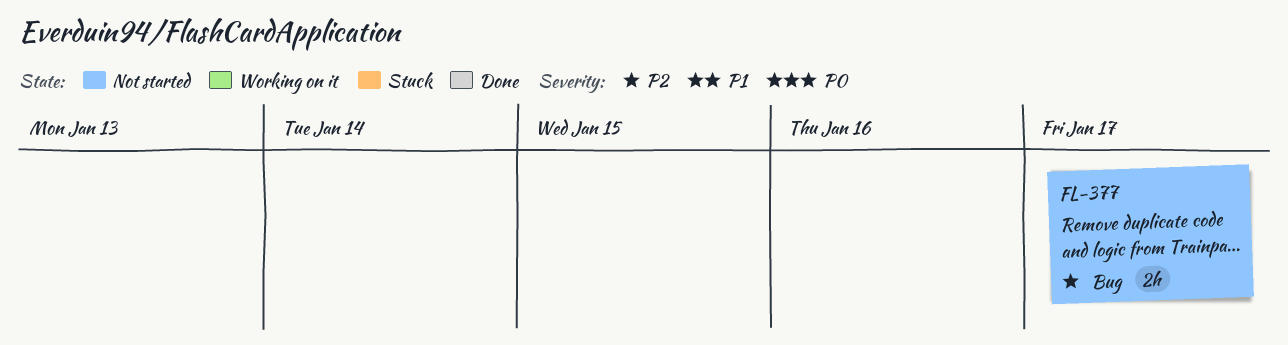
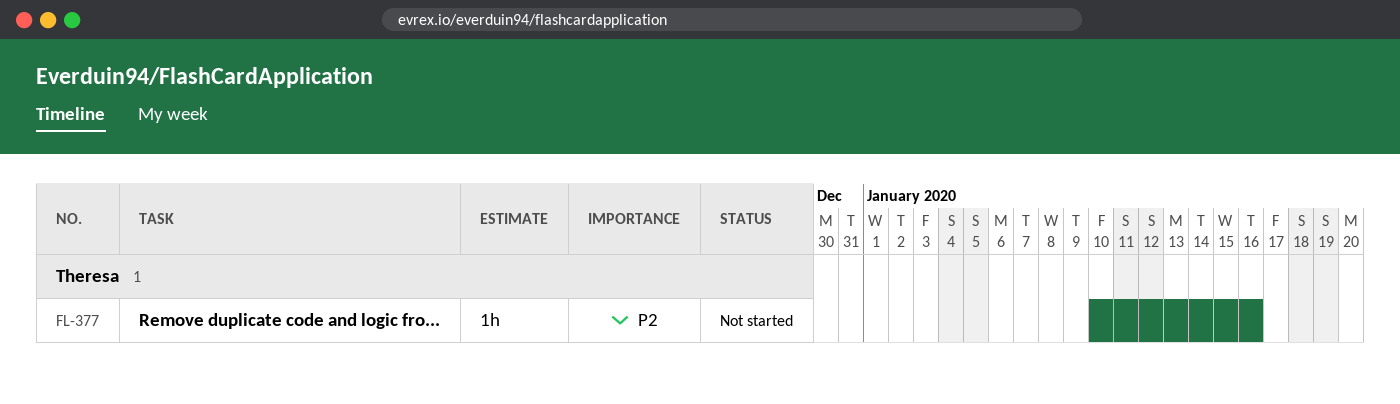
FL-377, estimate: 2h -> 1h
FL-377, due: Jan 17 -> Jan 16

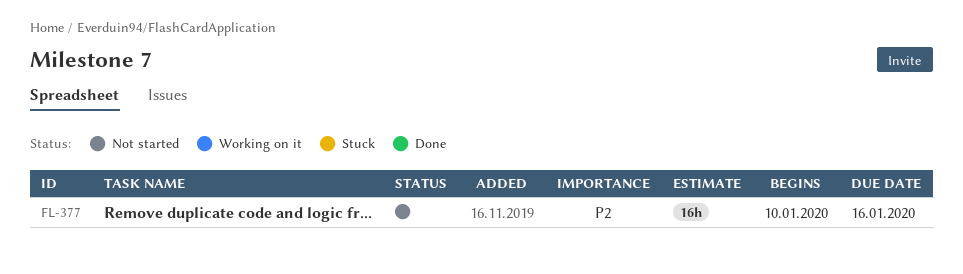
FL-377, estimate: 1h -> 16h

